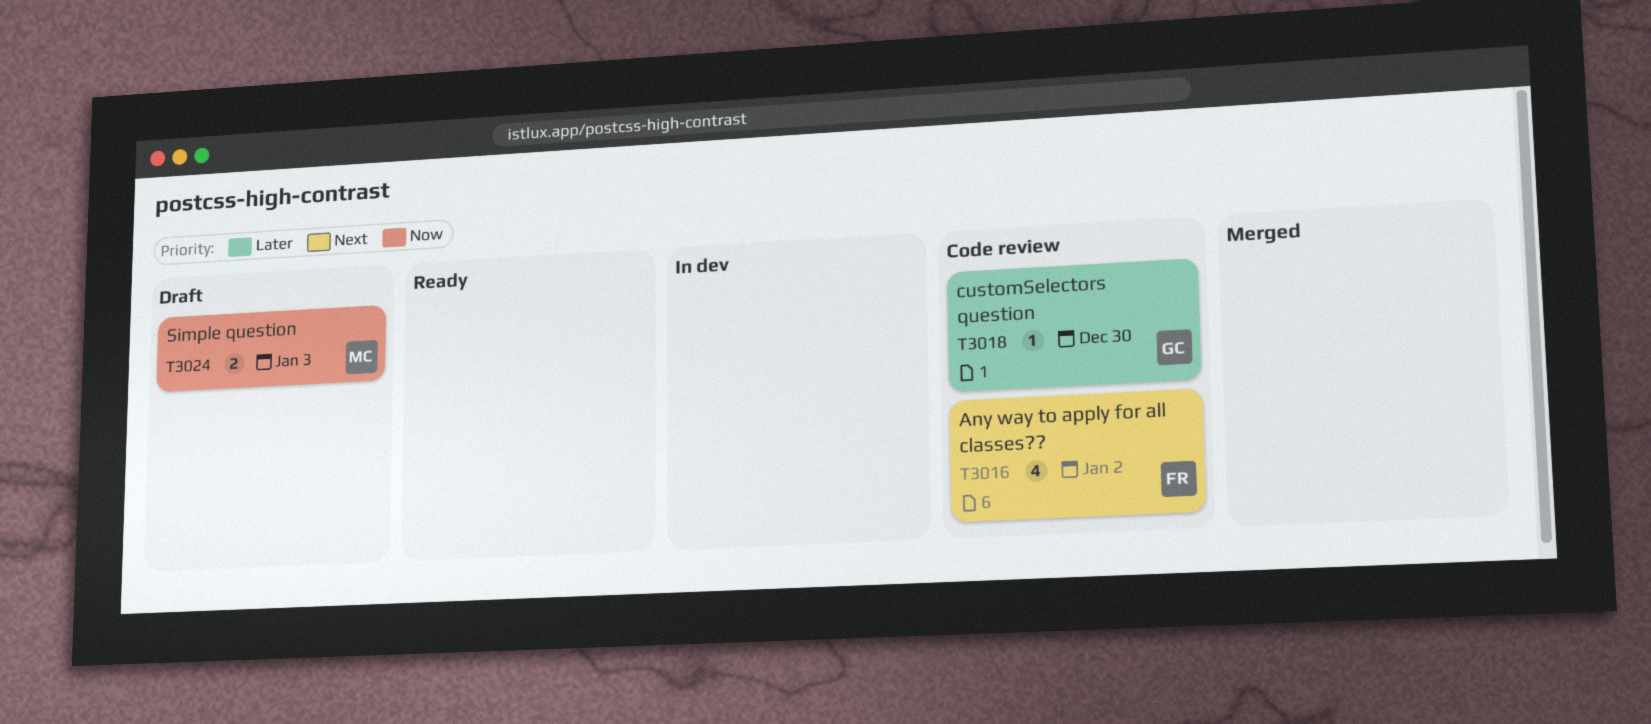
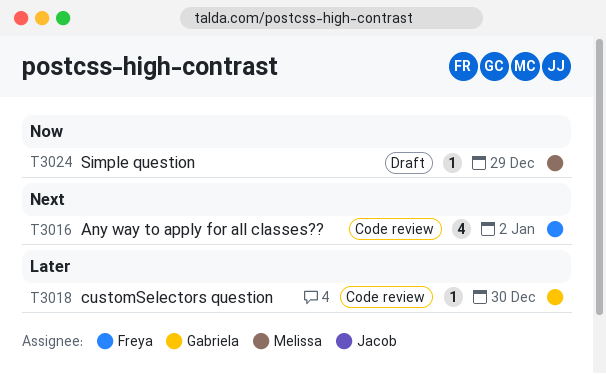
T3024, estimate: 2 -> 1
T3024, due: Jan 3 -> Dec 29

